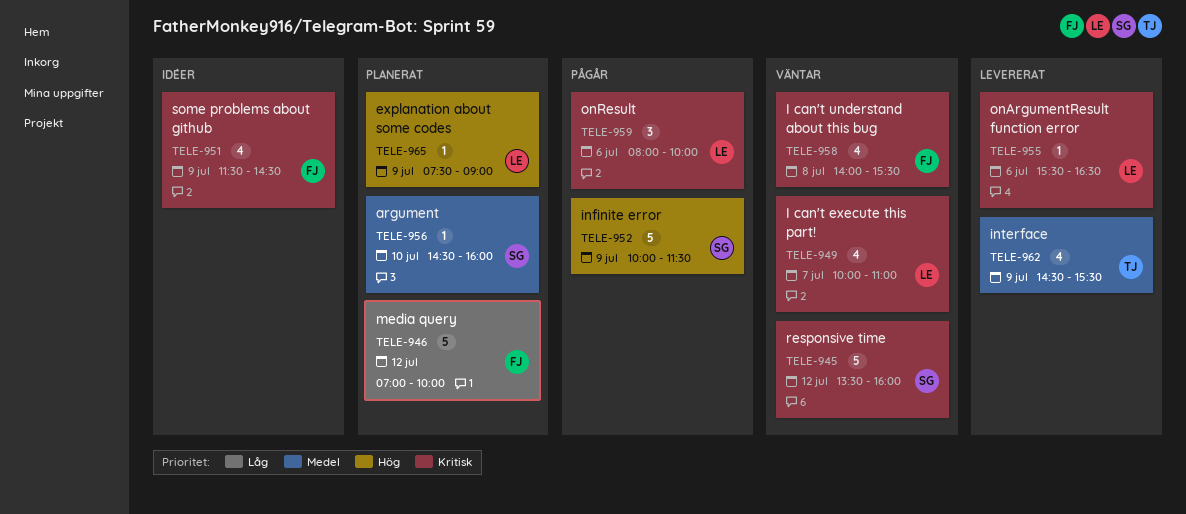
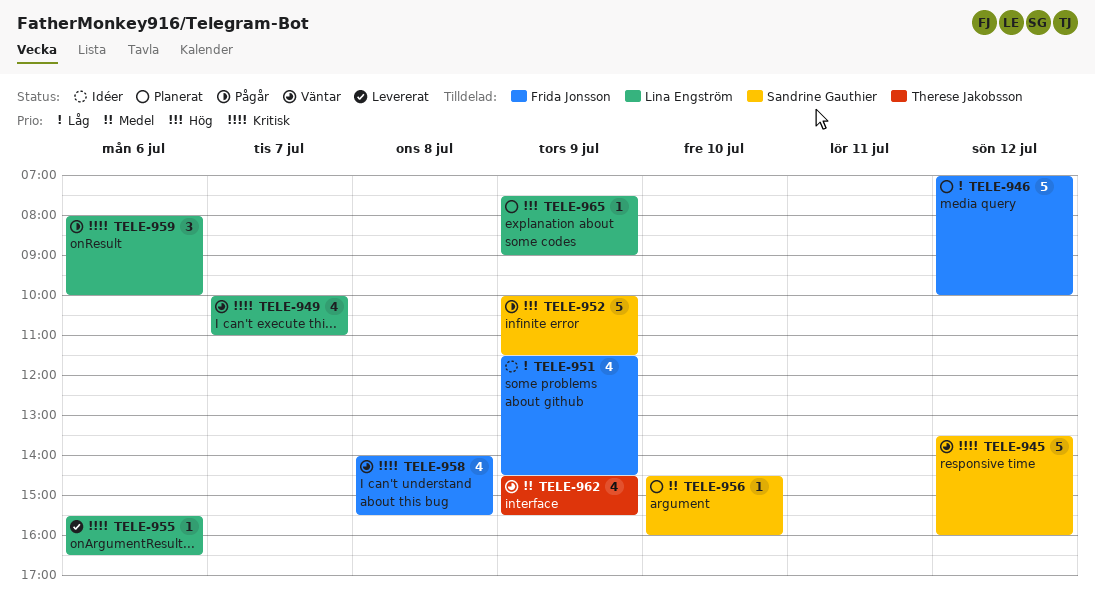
TELE-951, priority: Kritisk -> Låg
TELE-962, status: Levererat -> Väntar

